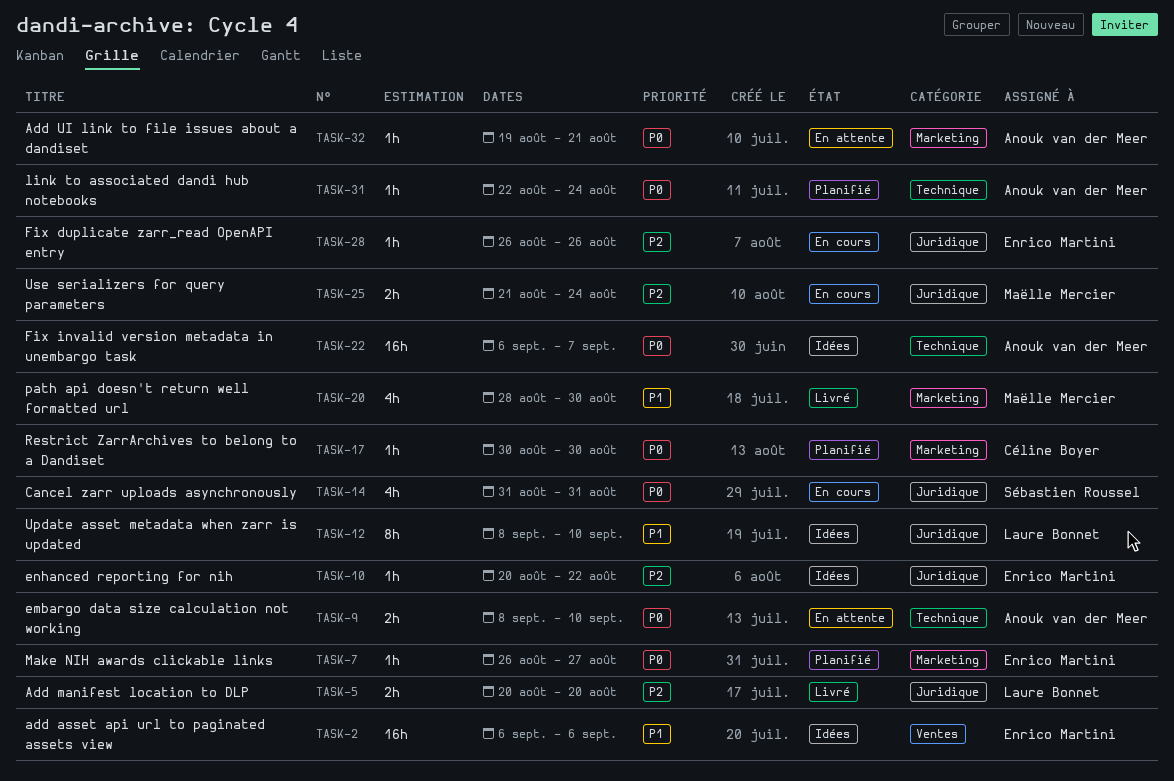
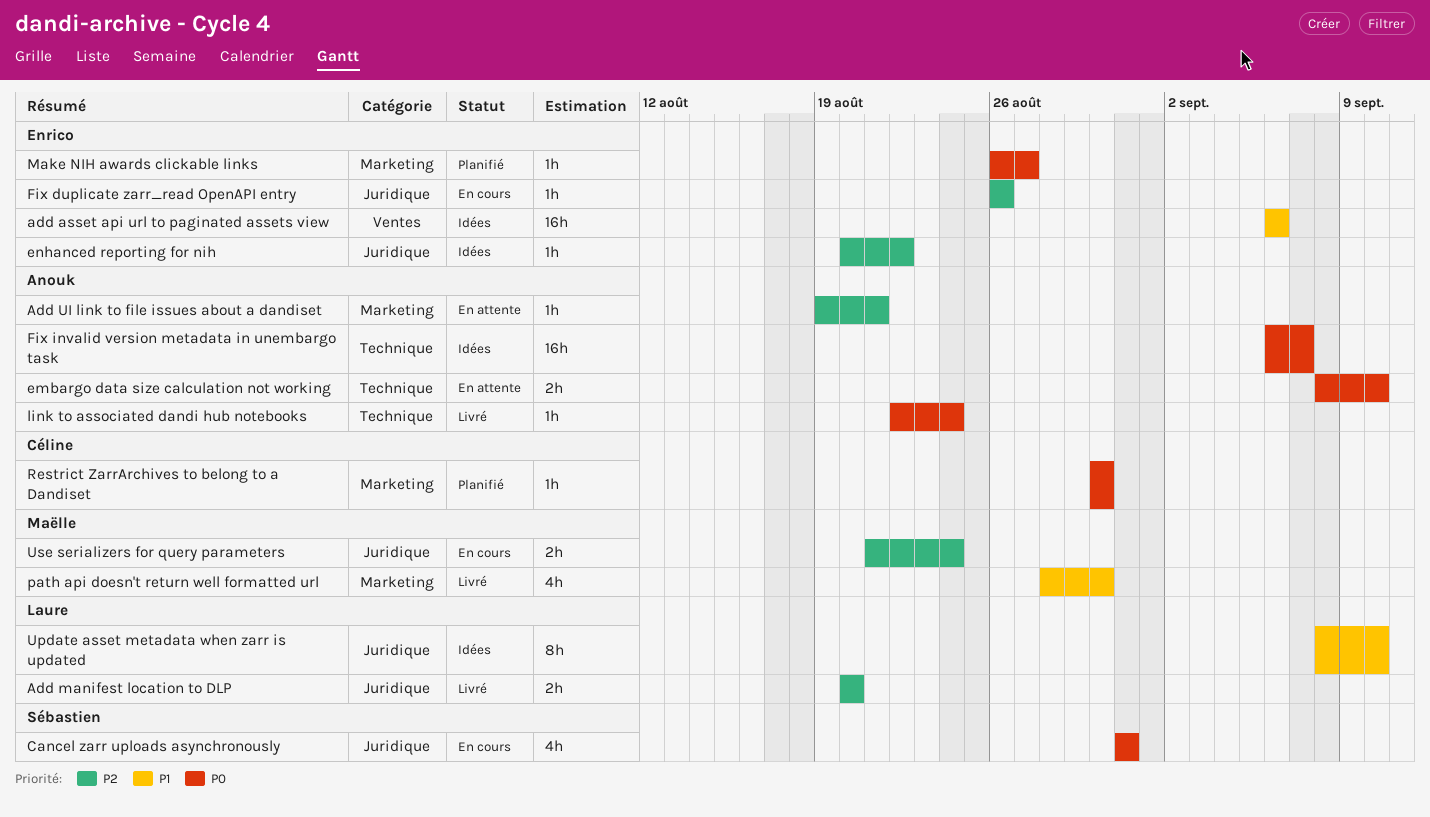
Add UI link to file issues about a dandiset, priority: P0 -> P2
link to associated dandi hub notebooks, status: Planifié -> Livré

